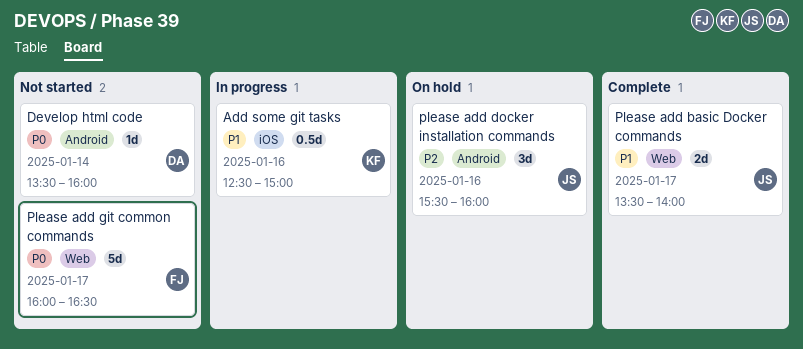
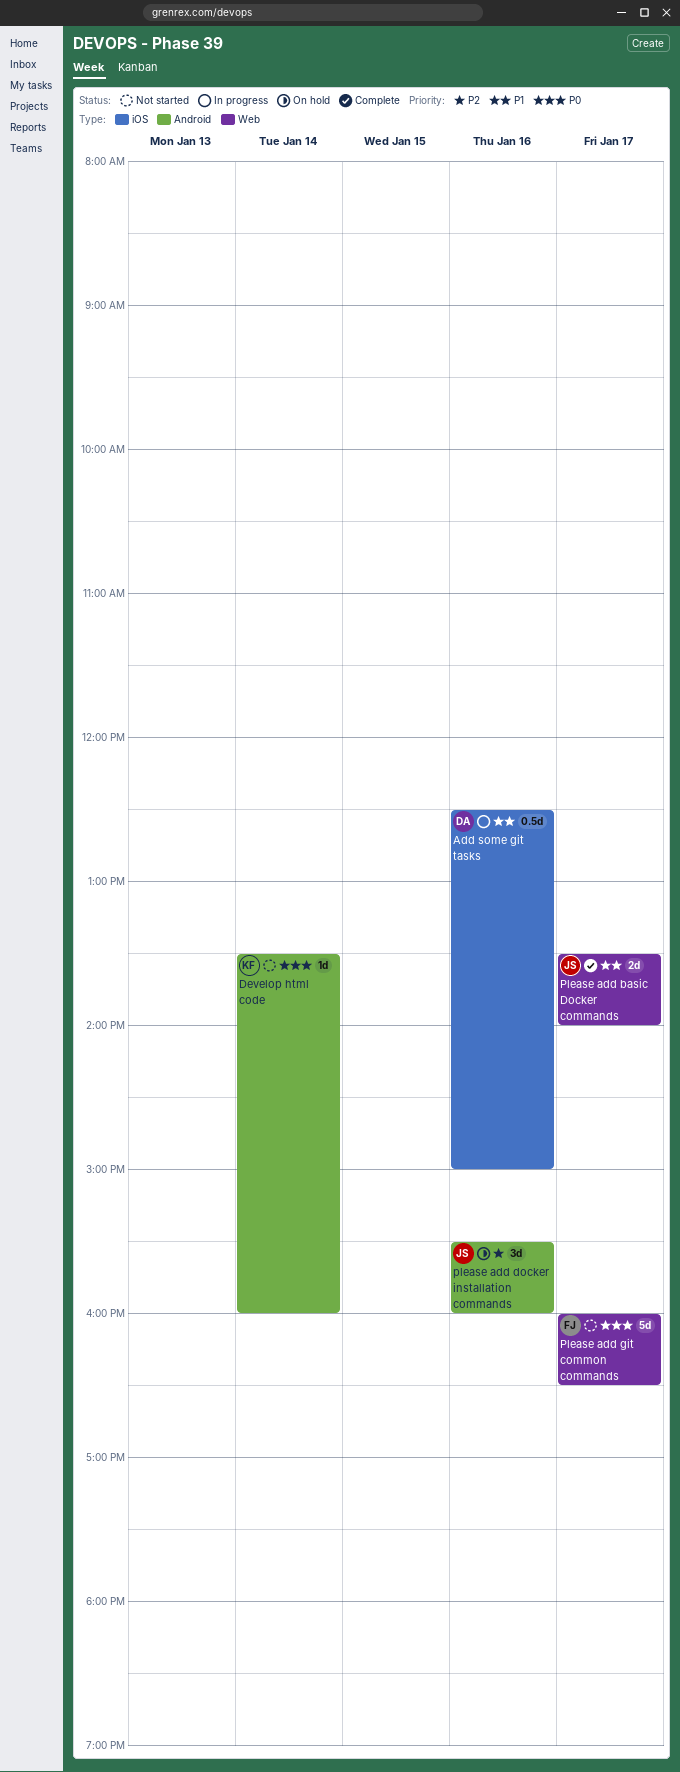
Add some git tasks, owner: KF -> DA
Develop html code, owner: DA -> KF

